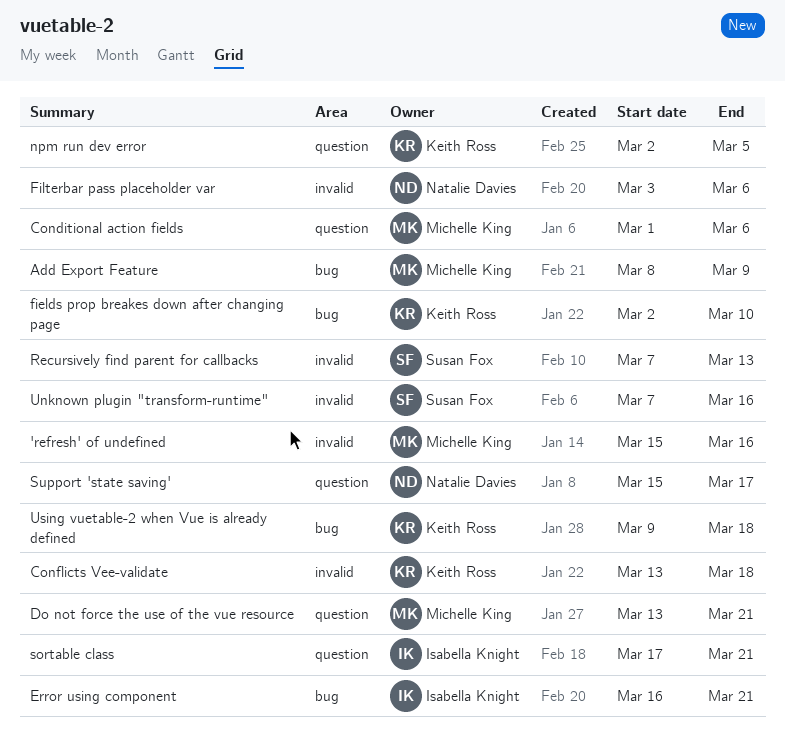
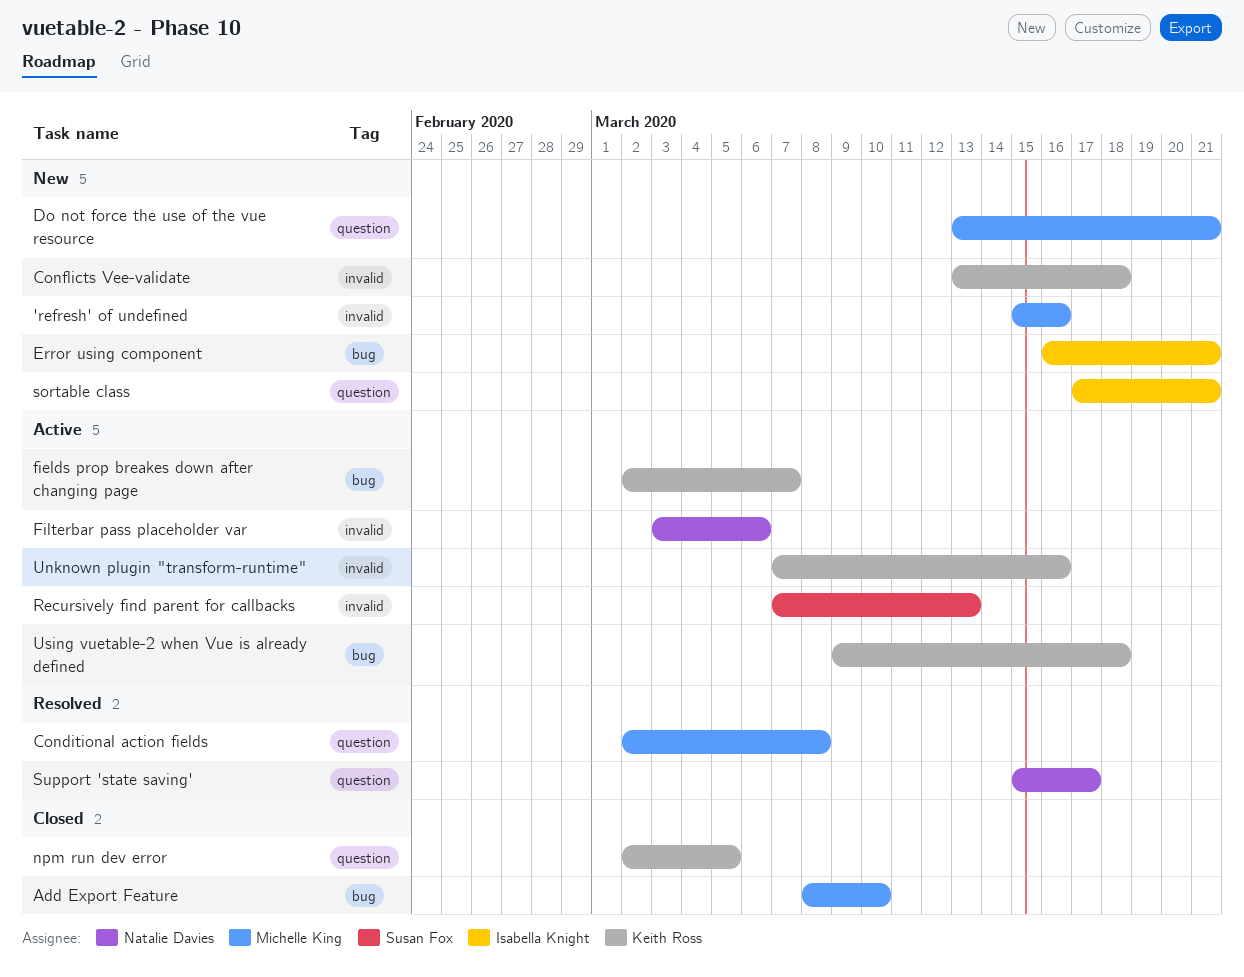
Add Export Feature, due: Mar 9 -> Mar 10
Conditional action fields, start: Mar 1 -> Mar 2
Conditional action fields, due: Mar 6 -> Mar 8
fields prop breakes down after changing page, due: Mar 10 -> Mar 7
Unknown plugin "transform-runtime", owner: Susan Fox -> Keith Ross

